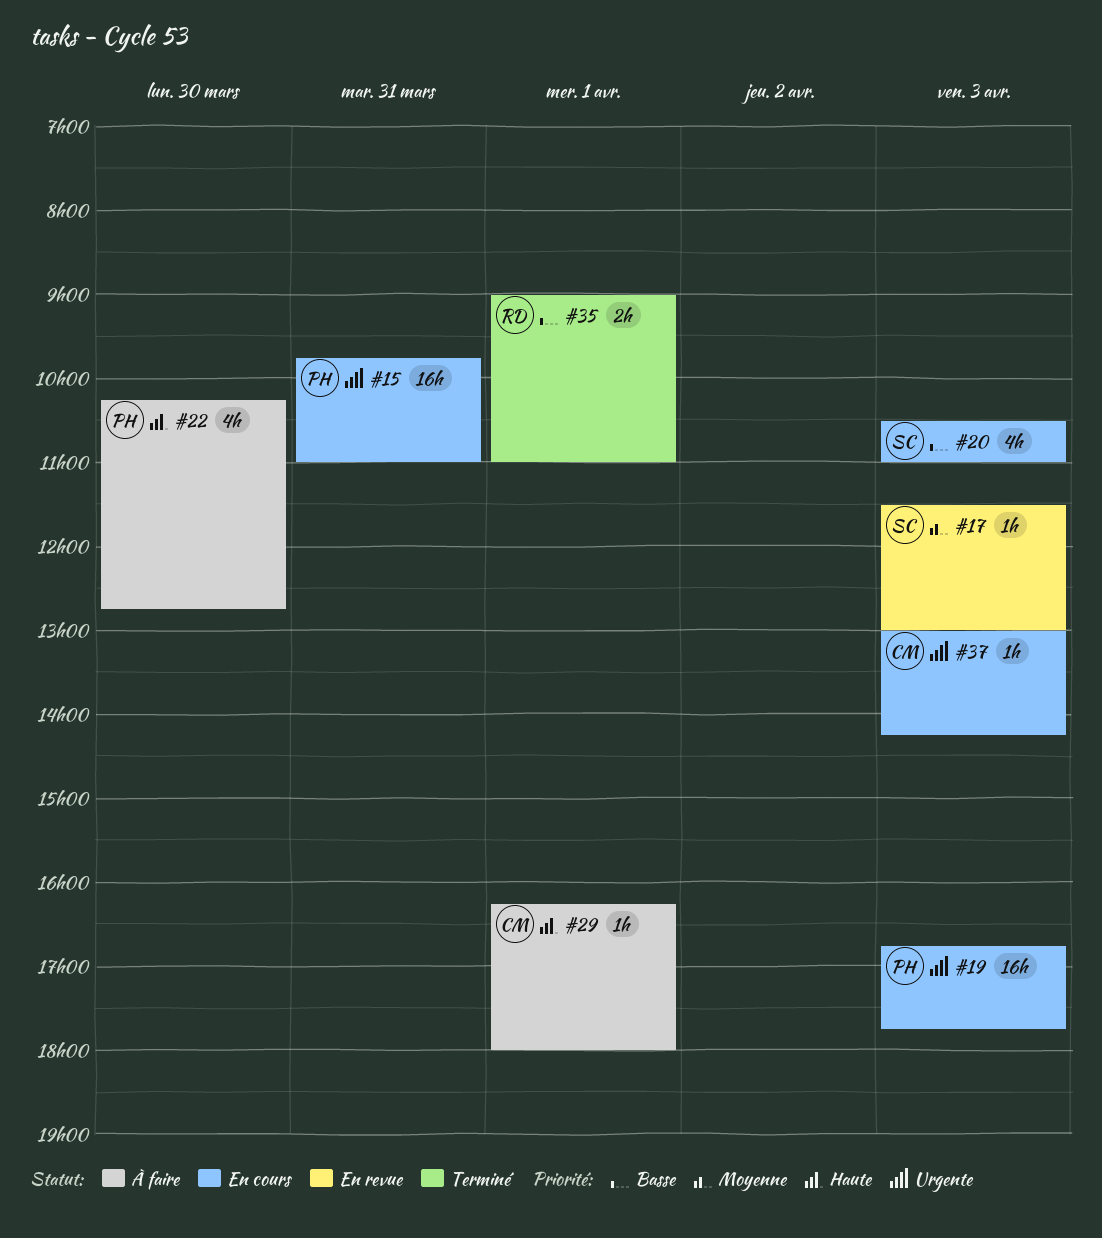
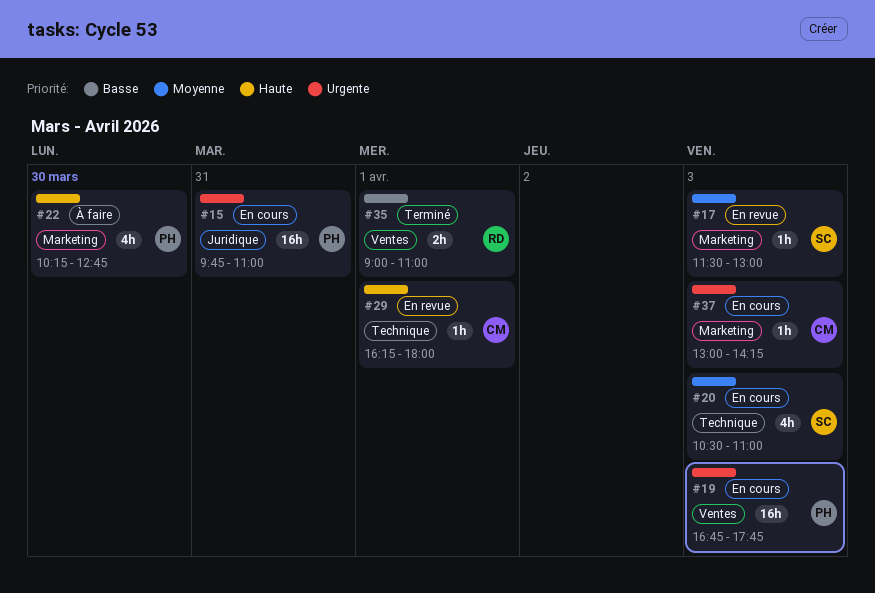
#20, priority: Basse -> Moyenne
#29, status: À faire -> En revue

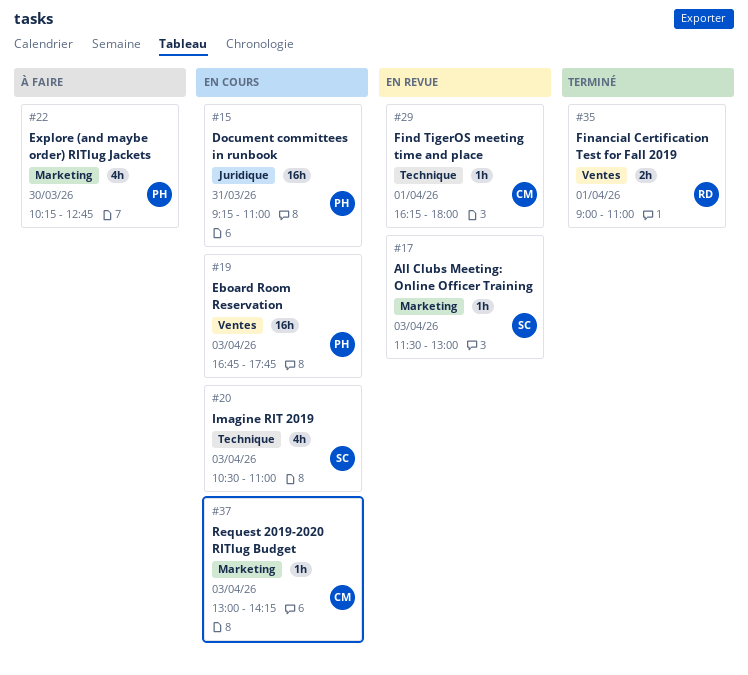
#15, begins: 09:45 -> 09:15

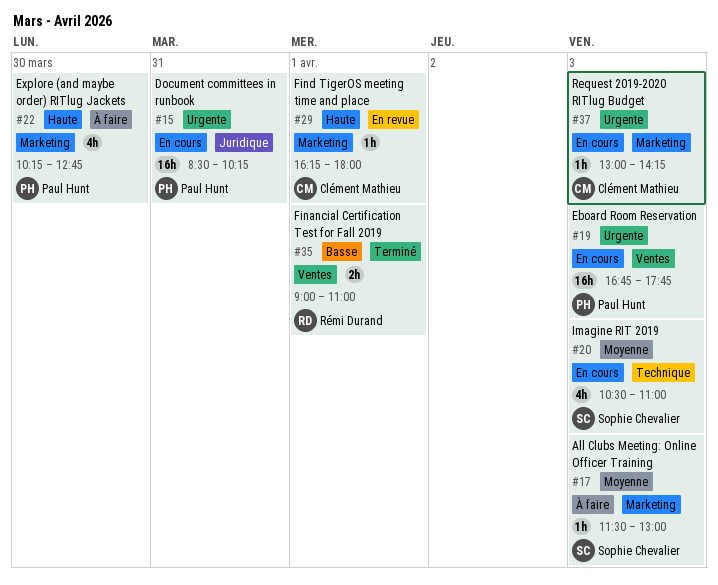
#15, begins: 09:15 -> 08:30
#15, ends: 11:00 -> 10:15
#17, status: En revue -> À faire
#29, label: Technique -> Marketing

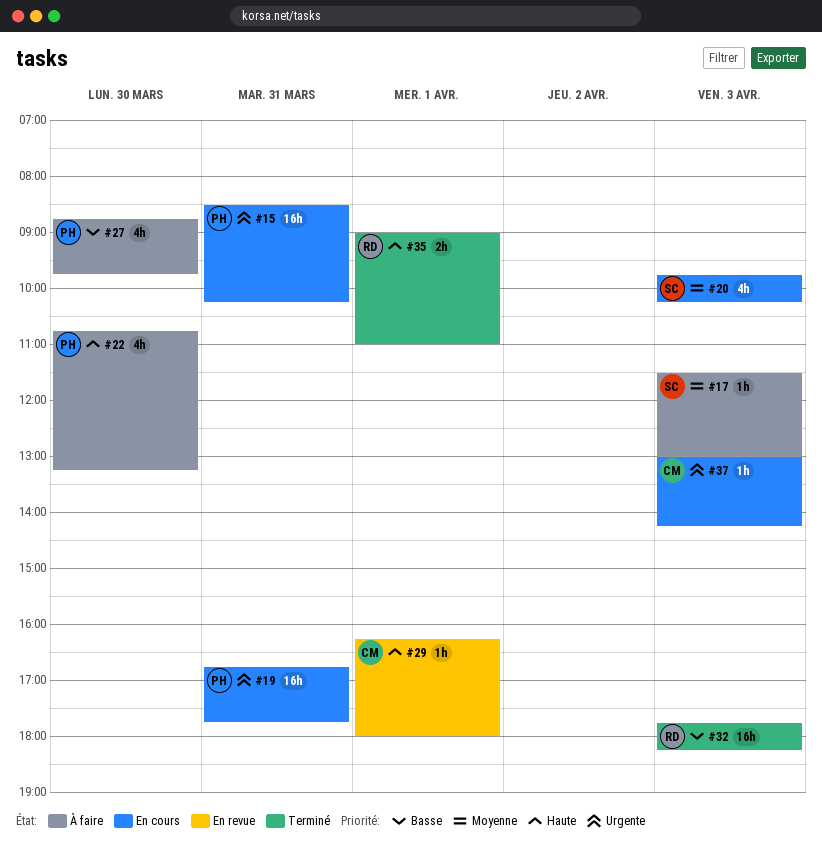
#19, day: Apr 3 -> Mar 31
#20, begins: 10:30 -> 09:45
#20, ends: 11:00 -> 10:15
#22, begins: 10:15 -> 10:45
#22, ends: 12:45 -> 13:15
#27: none -> present
#32: none -> present
#35, priority: Basse -> Haute

